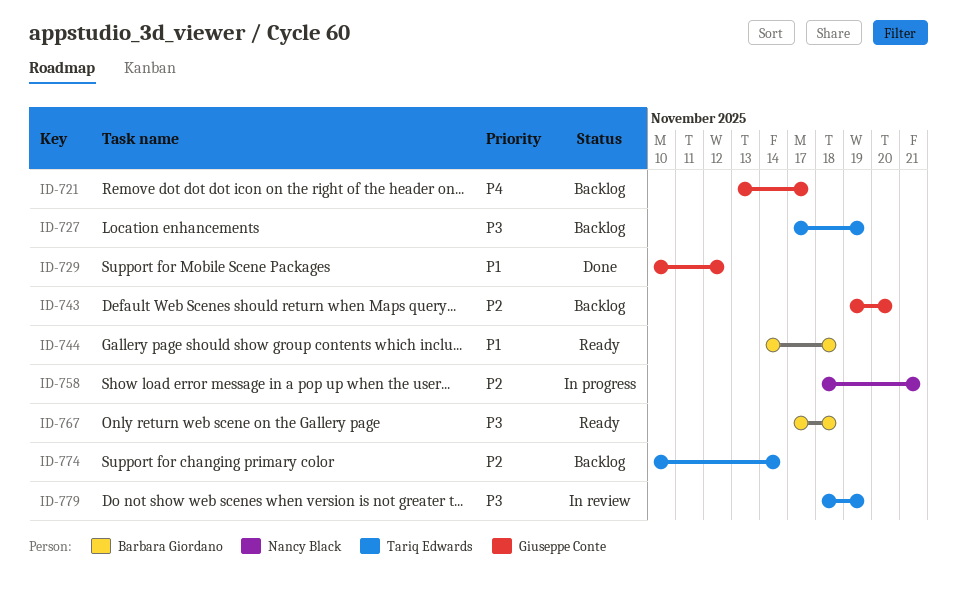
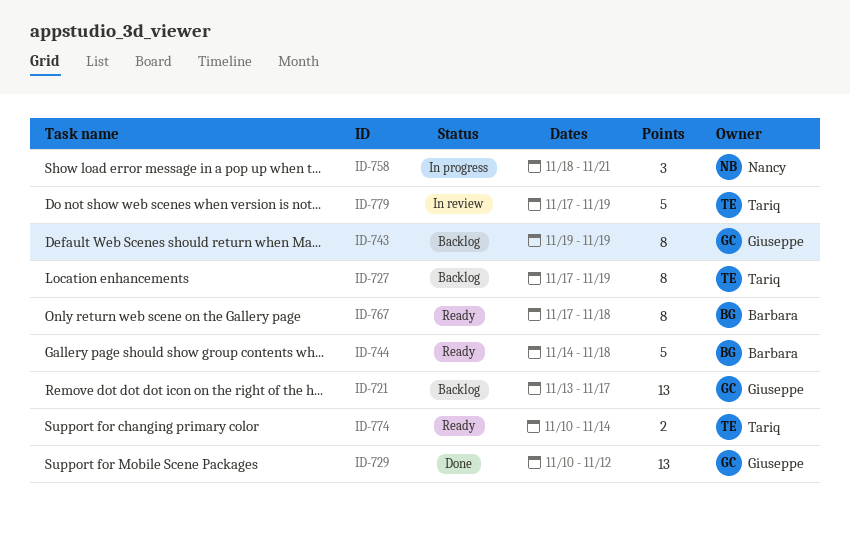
ID-743, due: Nov 20 -> Nov 19
ID-774, status: Backlog -> Ready
ID-779, start: Nov 18 -> Nov 17

